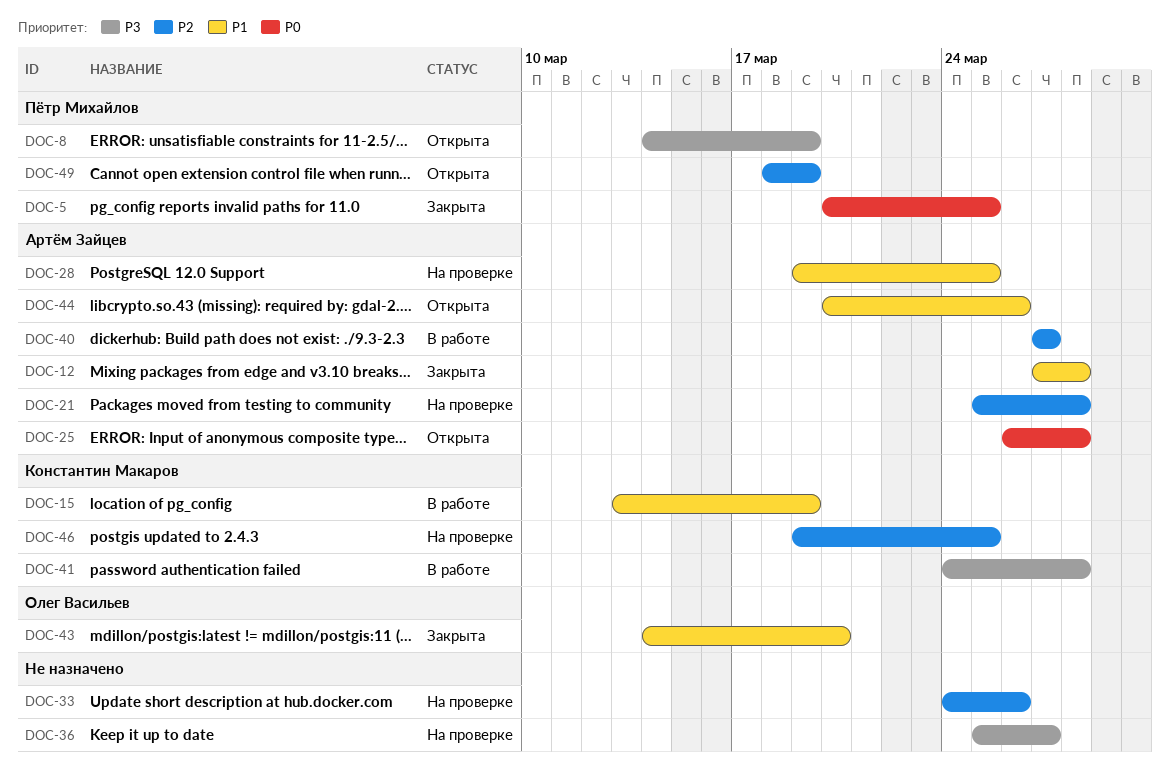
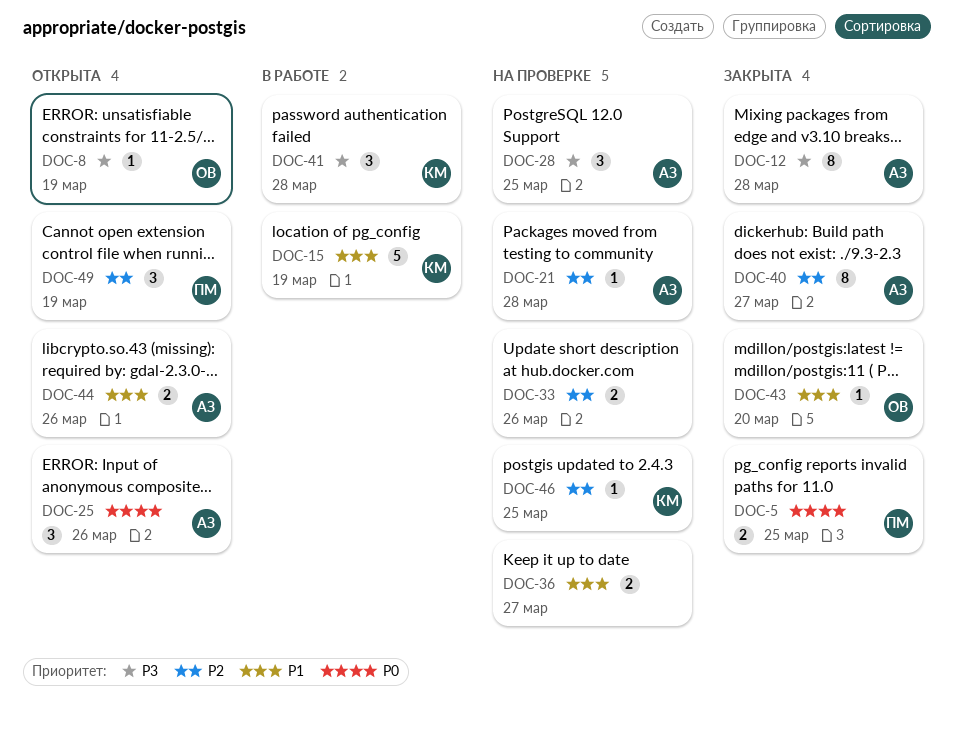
DOC-8, owner: Пётр Михайлов -> Олег Васильев
DOC-12, priority: P1 -> P3
DOC-25, due: Mar 28 -> Mar 26
DOC-28, priority: P1 -> P3
DOC-36, priority: P3 -> P1
DOC-40, status: В работе -> Закрыта

